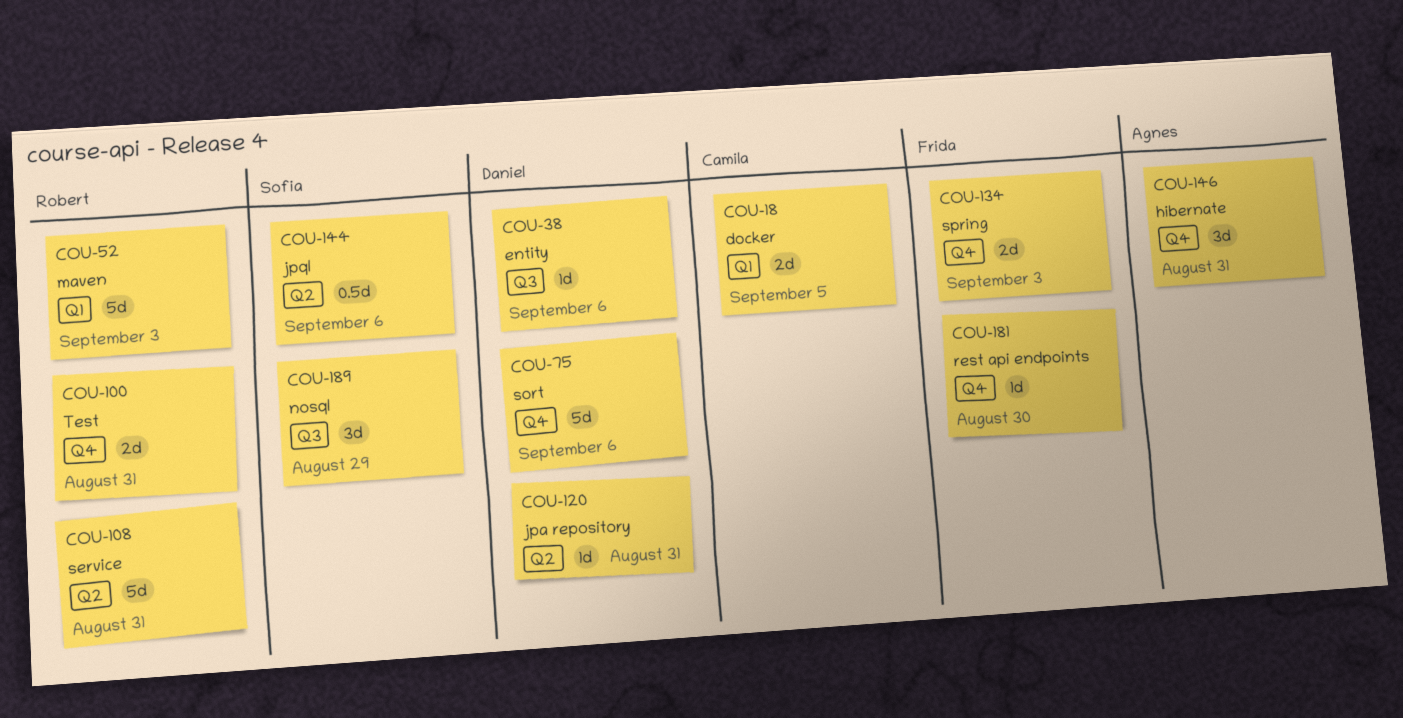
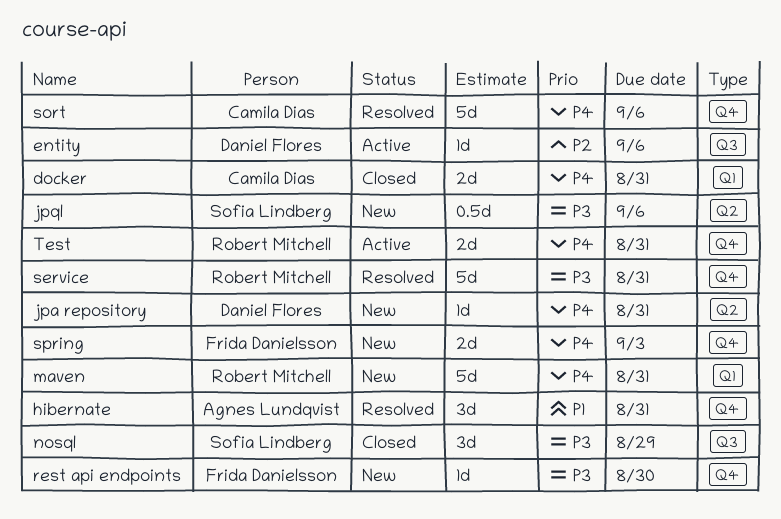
docker, due: Sep 5 -> Aug 31
maven, due: Sep 3 -> Aug 31
service, label: Q2 -> Q4
sort, owner: Daniel Flores -> Camila Dias

